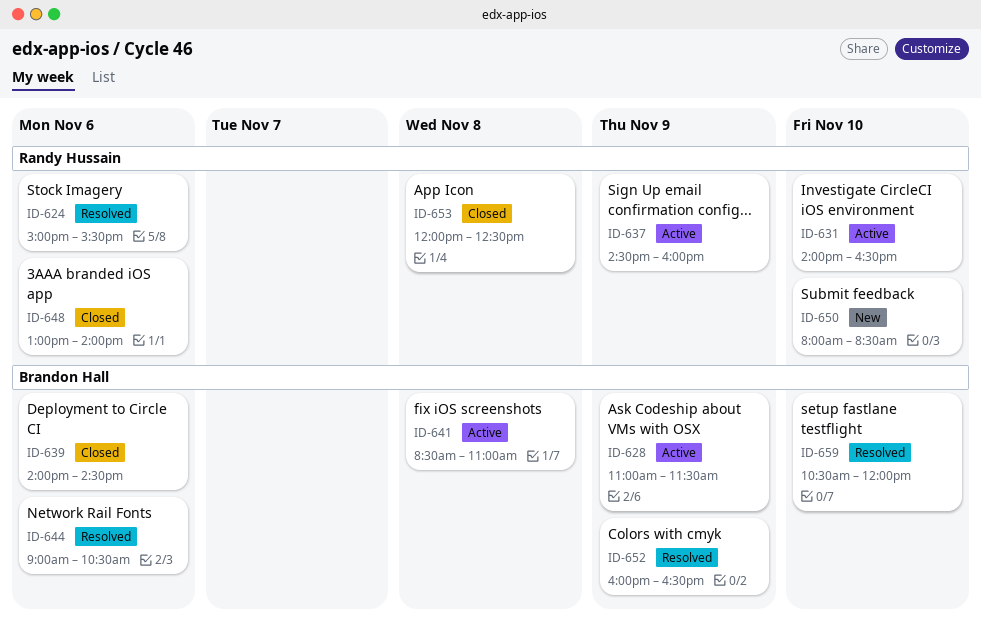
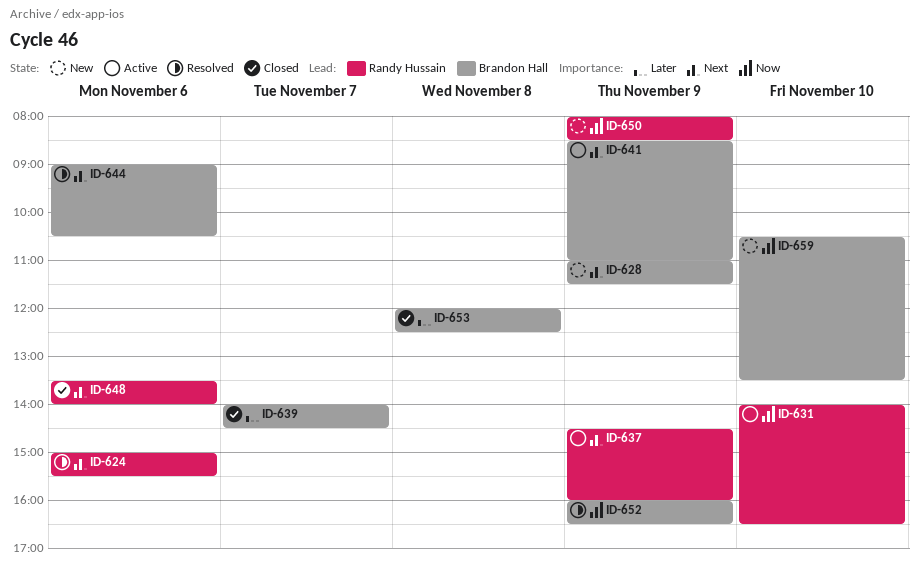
ID-628, status: Active -> New
ID-639, day: Nov 6 -> Nov 7
ID-641, day: Nov 8 -> Nov 9
ID-648, begins: 13:00 -> 13:30
ID-650, day: Nov 10 -> Nov 9
ID-653, owner: Randy Hussain -> Brandon Hall
ID-659, status: Resolved -> New
ID-659, ends: 12:00 -> 13:30

